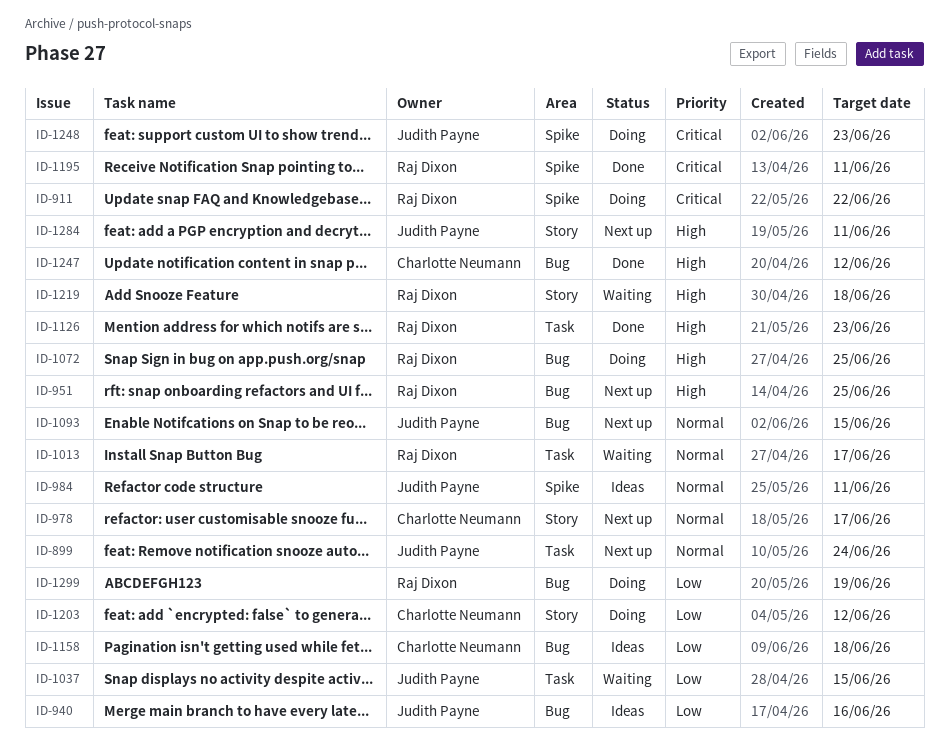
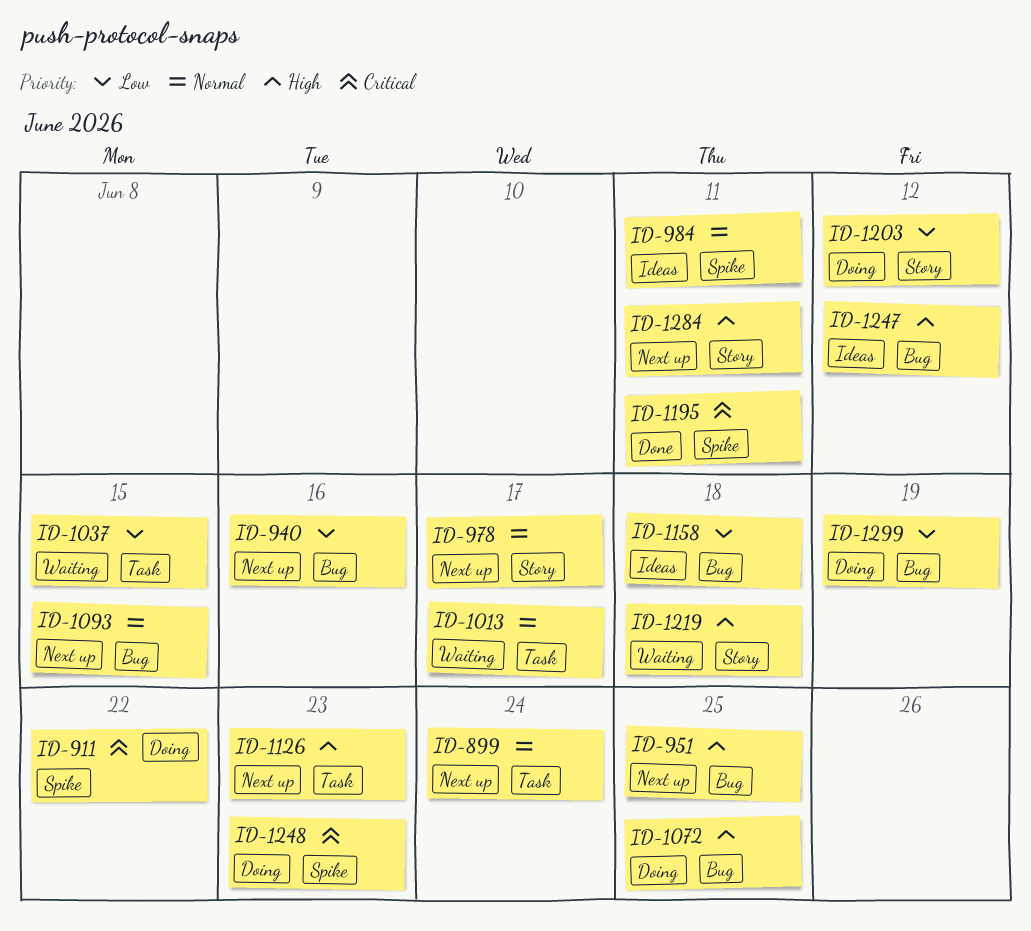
ID-940, status: Ideas -> Next up
ID-1126, status: Done -> Next up
ID-1247, status: Done -> Ideas

